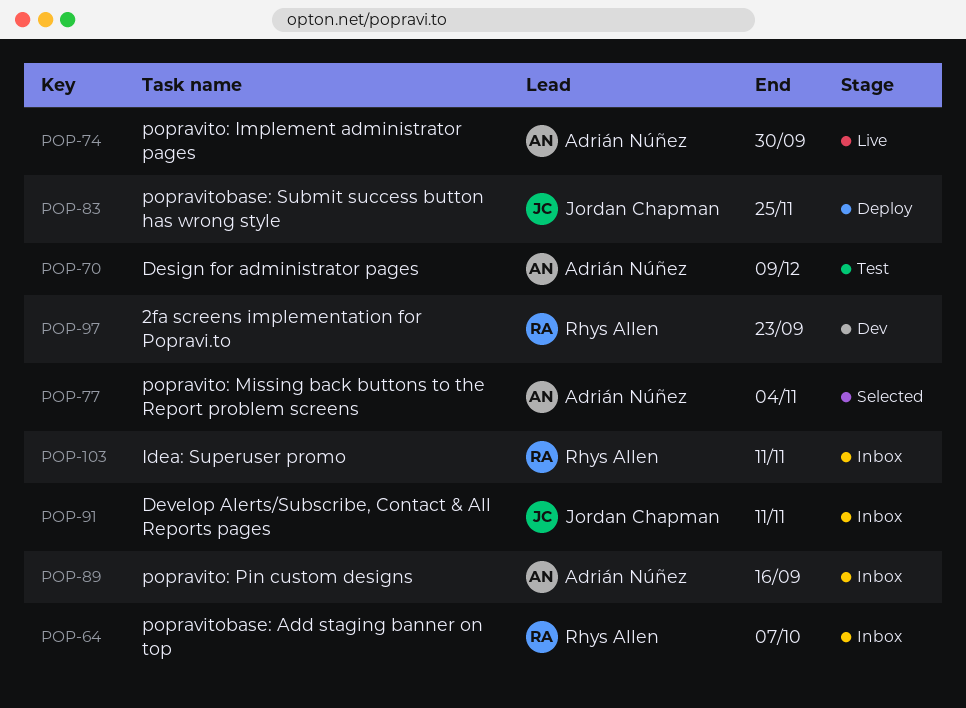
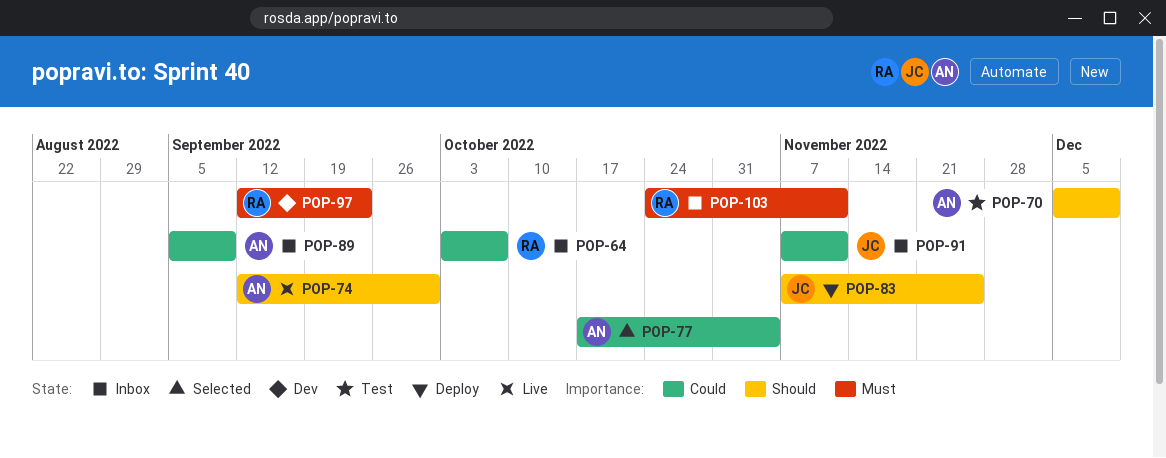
POP-89, due: Sep 16 -> Sep 9

